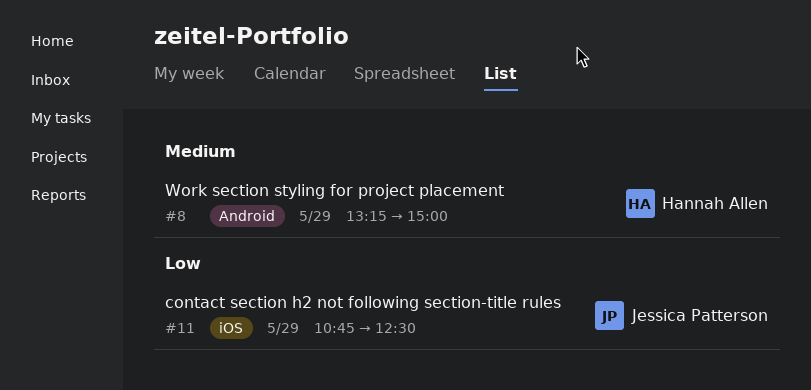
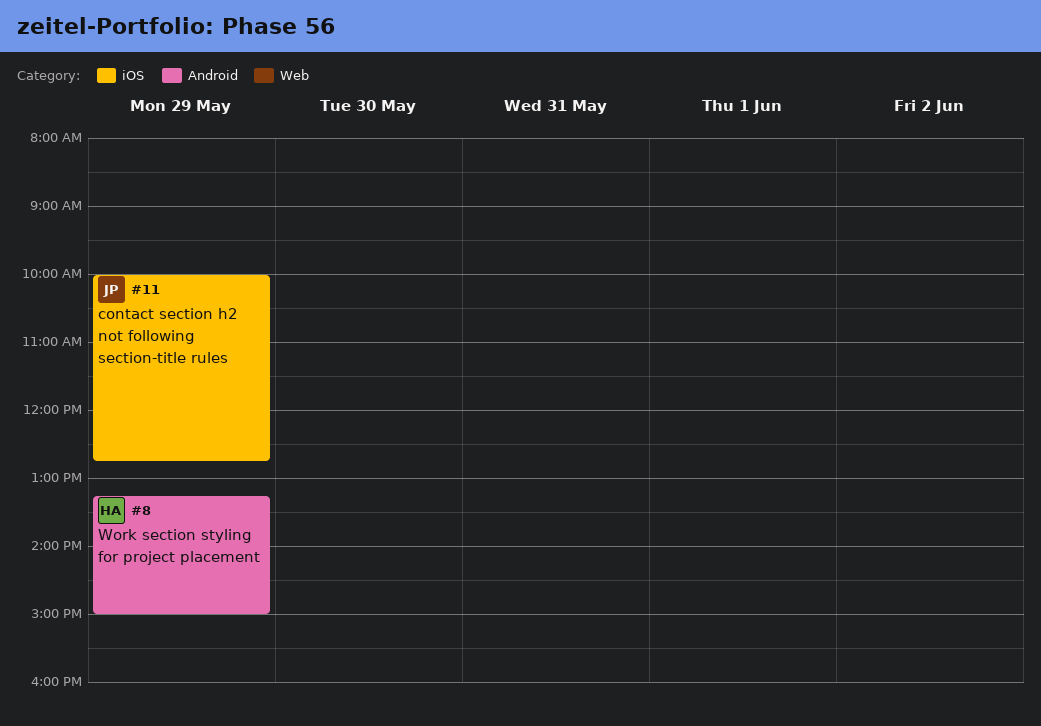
#11, begins: 10:45 -> 10:00
#11, ends: 12:30 -> 12:45

